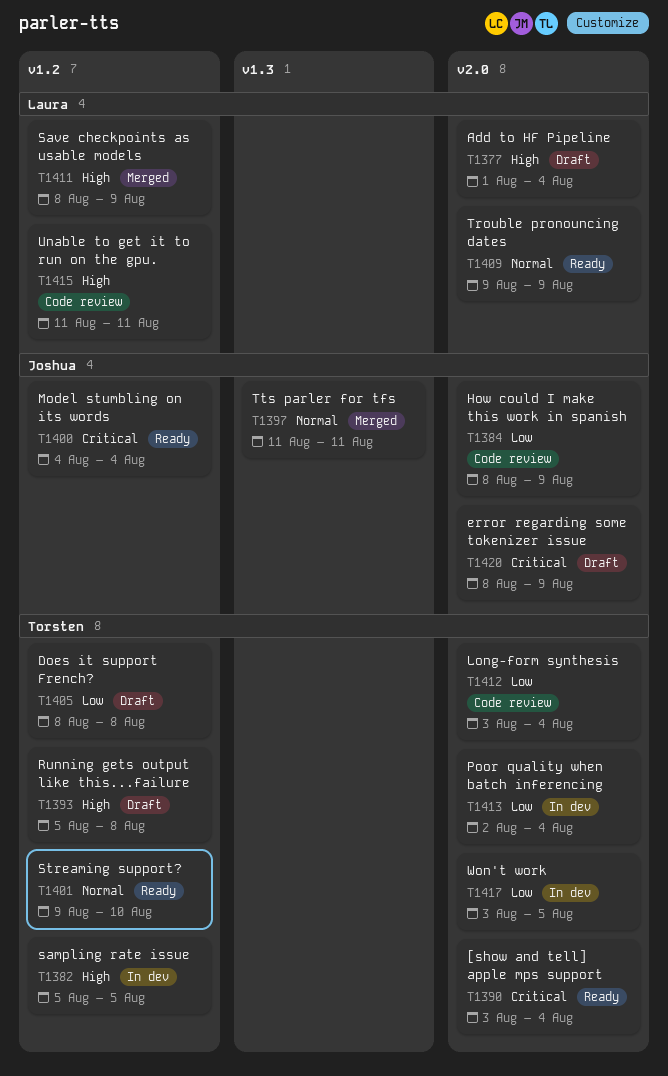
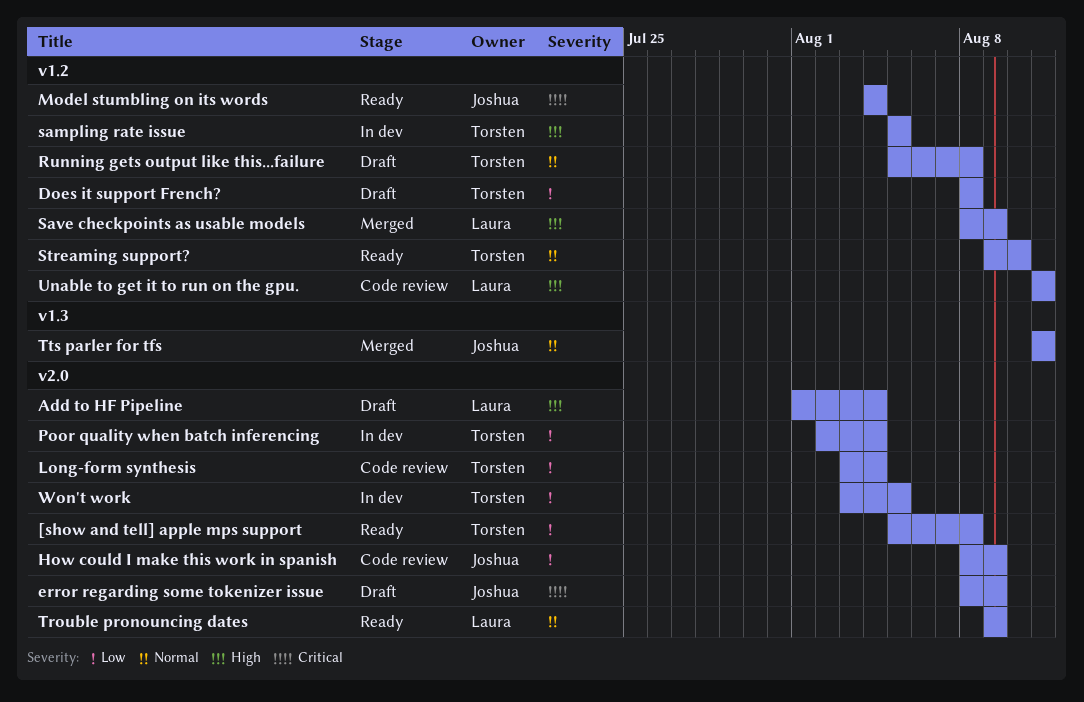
[show and tell] apple mps support, priority: Critical -> Low
[show and tell] apple mps support, start: Aug 3 -> Aug 5
[show and tell] apple mps support, due: Aug 4 -> Aug 8
Running gets output like this...failure, priority: High -> Normal

